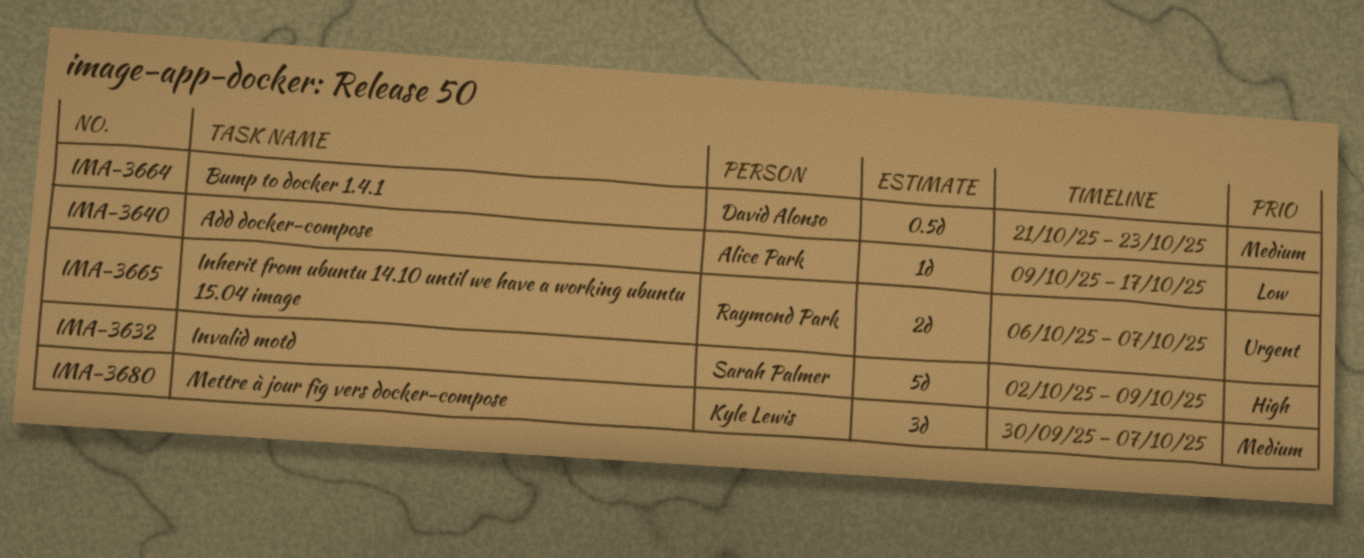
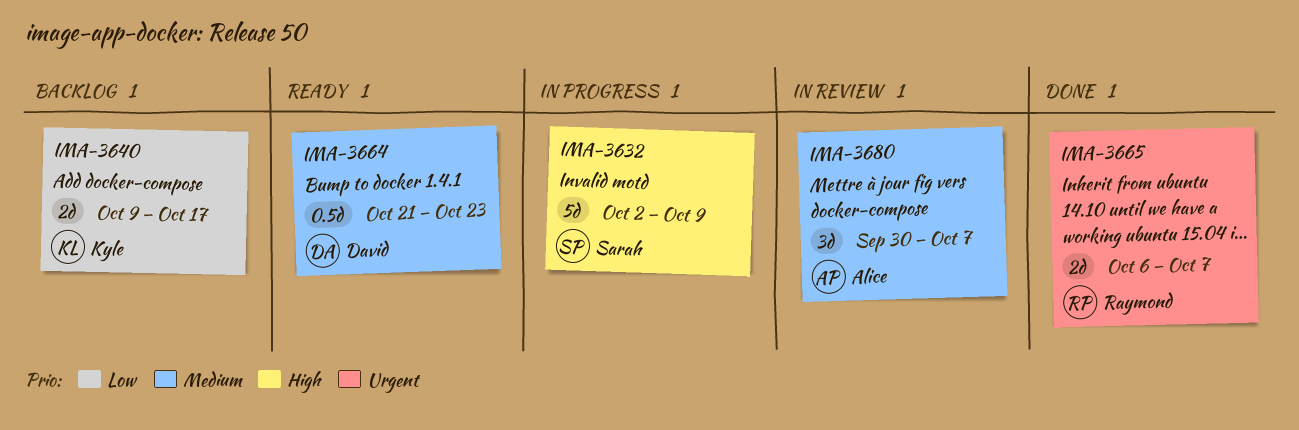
IMA-3640, owner: Alice Park -> Kyle Lewis
IMA-3640, estimate: 1d -> 2d
IMA-3680, owner: Kyle Lewis -> Alice Park

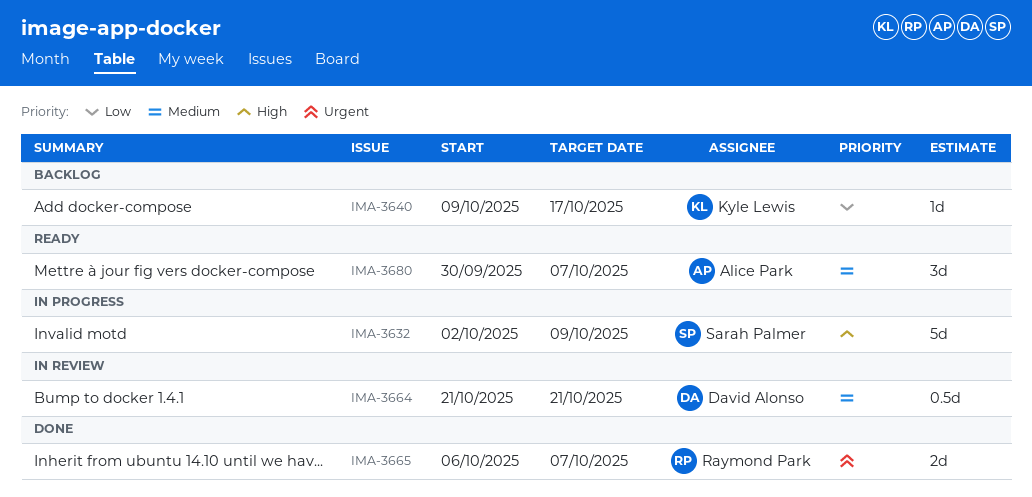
IMA-3640, estimate: 2d -> 1d
IMA-3664, status: Ready -> In review
IMA-3664, due: Oct 23 -> Oct 21
IMA-3680, status: In review -> Ready

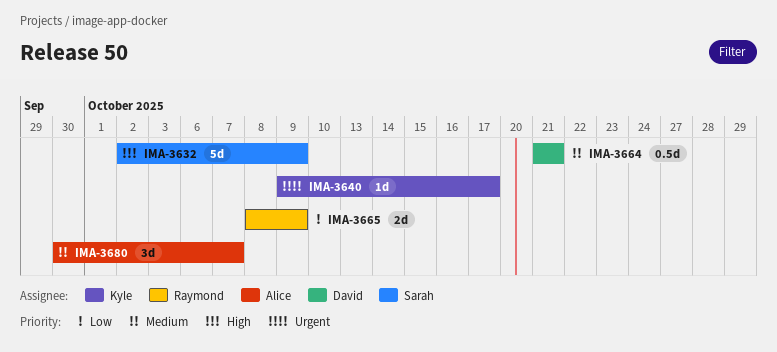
IMA-3640, priority: Low -> Urgent
IMA-3665, priority: Urgent -> Low
IMA-3665, start: Oct 6 -> Oct 8
IMA-3665, due: Oct 7 -> Oct 9

